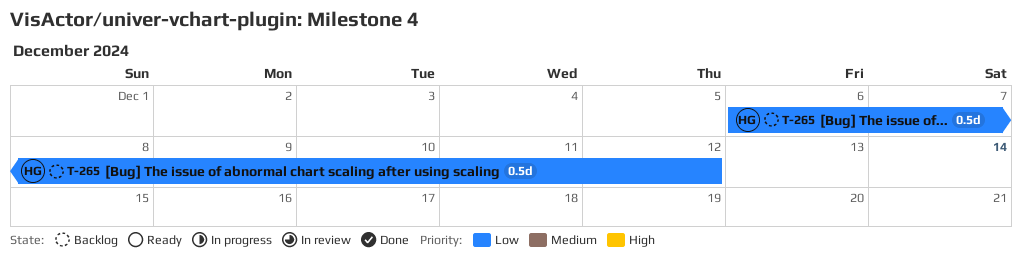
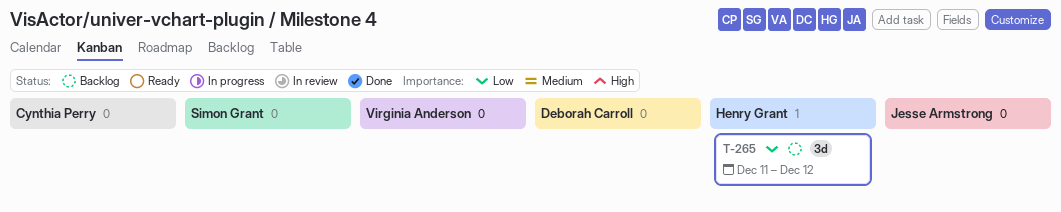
T-265, estimate: 0.5d -> 3d
T-265, start: Dec 6 -> Dec 11

